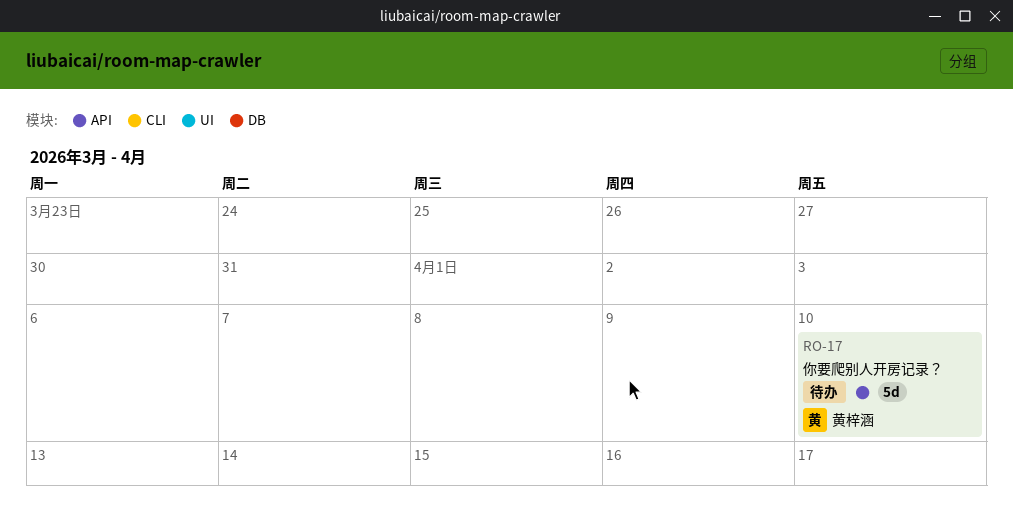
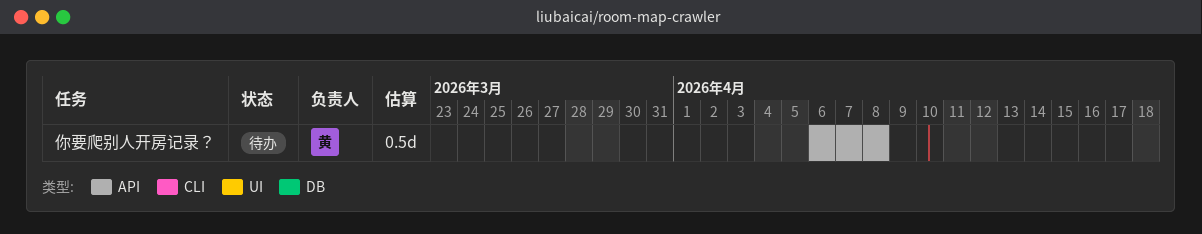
你要爬别人开房记录？, estimate: 5d -> 0.5d
你要爬别人开房记录？, due: Apr 10 -> Apr 8

